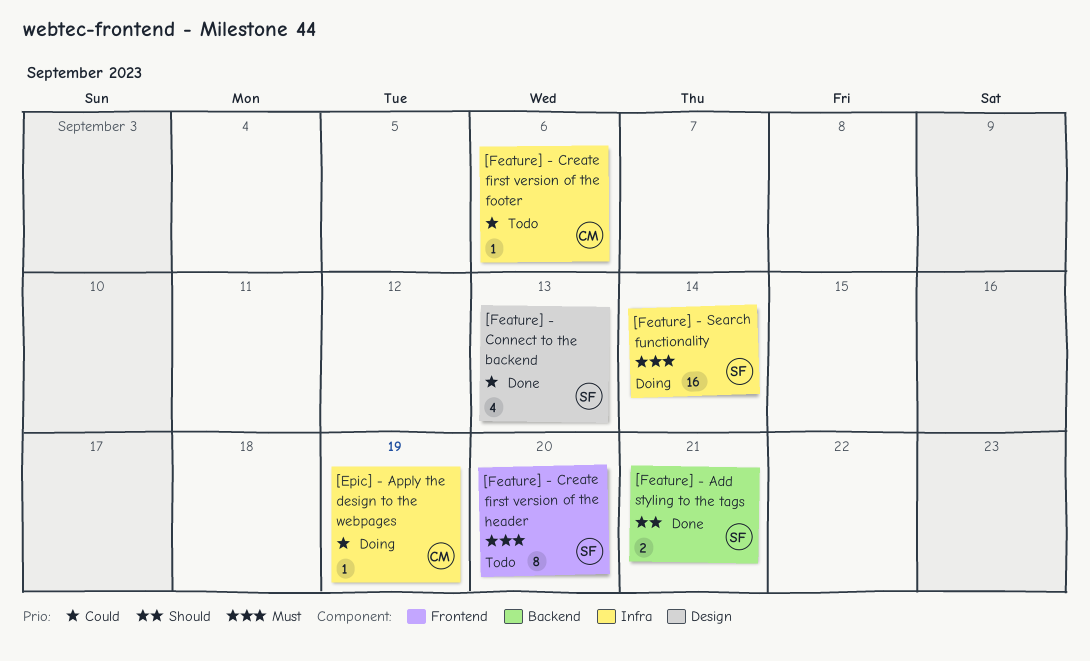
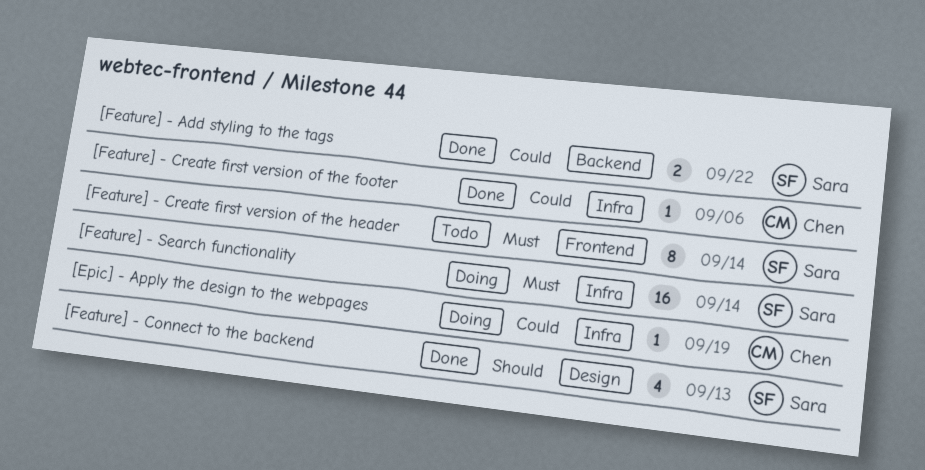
[Feature] - Add styling to the tags, priority: Should -> Could
[Feature] - Add styling to the tags, due: Sep 21 -> Sep 22
[Feature] - Connect to the backend, priority: Could -> Should
[Feature] - Create first version of the footer, status: Todo -> Done
[Feature] - Create first version of the header, due: Sep 20 -> Sep 14

